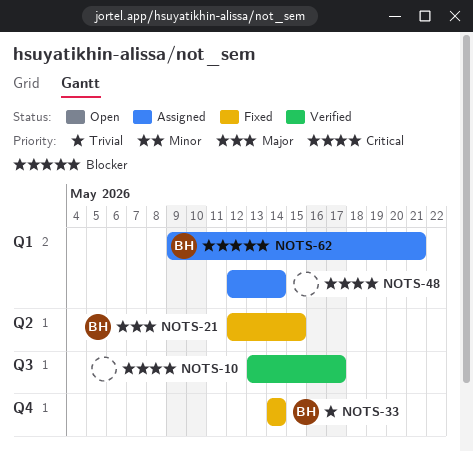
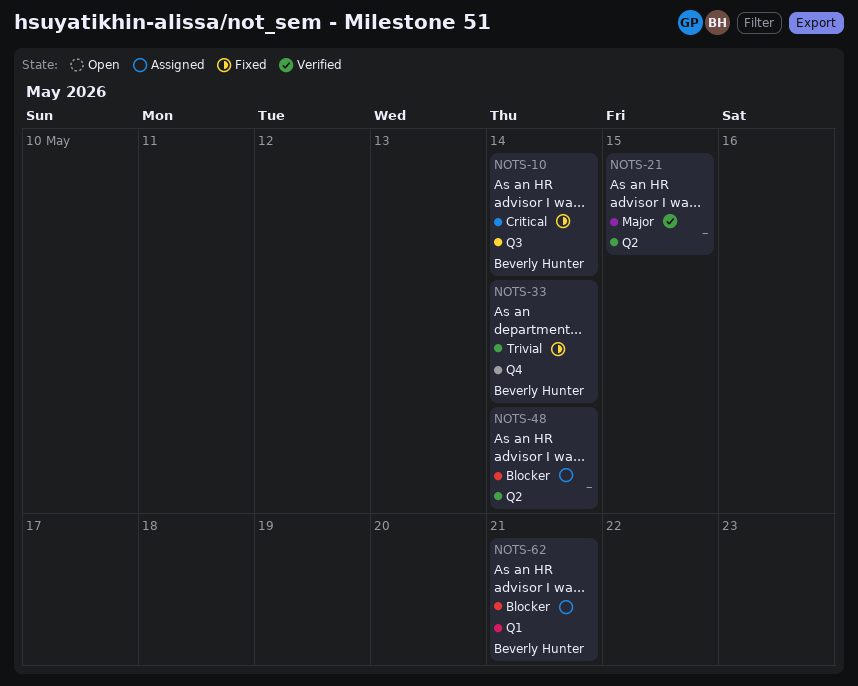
NOTS-10, status: Verified -> Fixed
NOTS-10, owner: none -> Beverly Hunter
NOTS-10, due: May 17 -> May 14
NOTS-21, status: Fixed -> Verified
NOTS-21, owner: Beverly Hunter -> none
NOTS-48, priority: Critical -> Blocker
NOTS-48, label: Q1 -> Q2

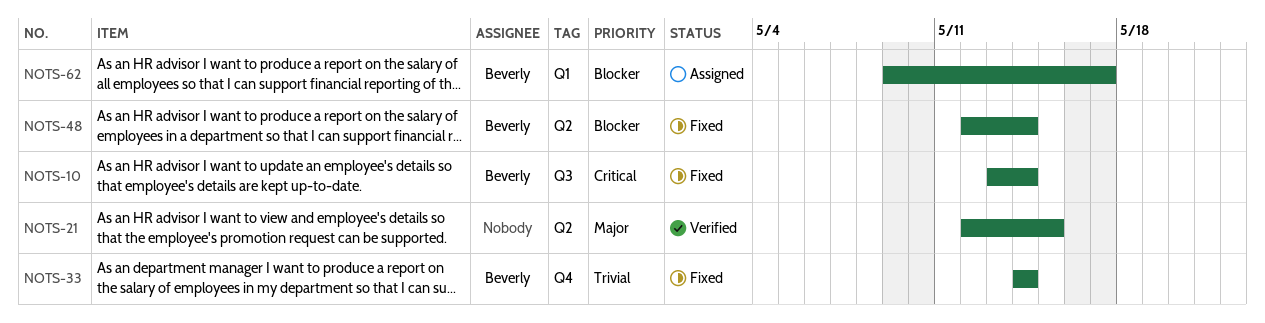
NOTS-48, status: Assigned -> Fixed
NOTS-48, owner: none -> Beverly Hunter
NOTS-62, due: May 21 -> May 17

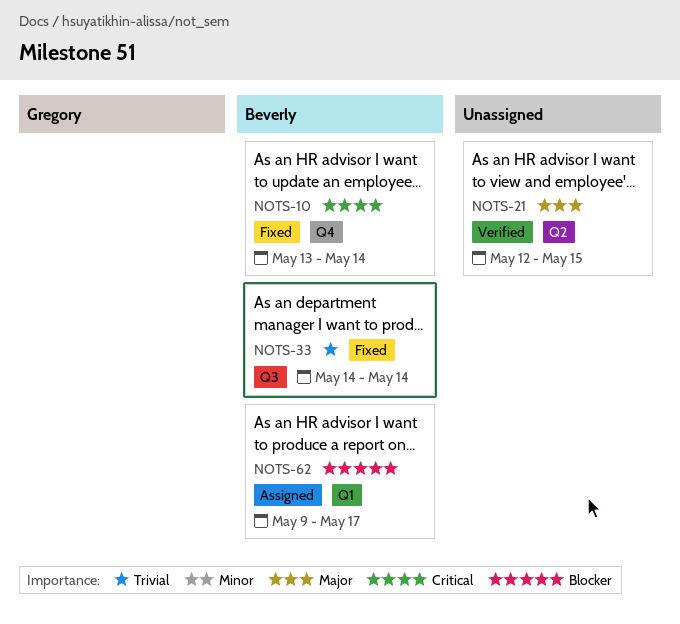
NOTS-10, label: Q3 -> Q4
NOTS-33, label: Q4 -> Q3
NOTS-48: present -> none

